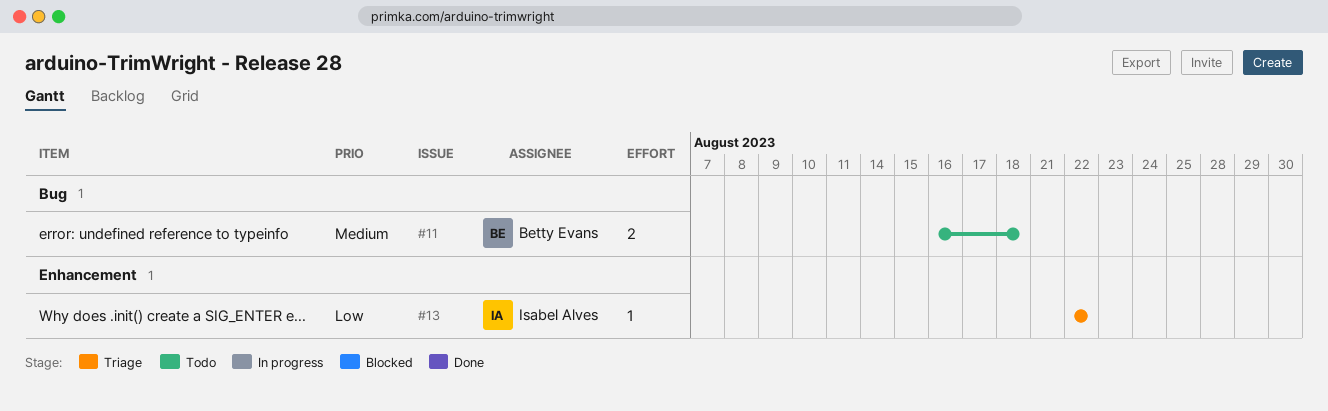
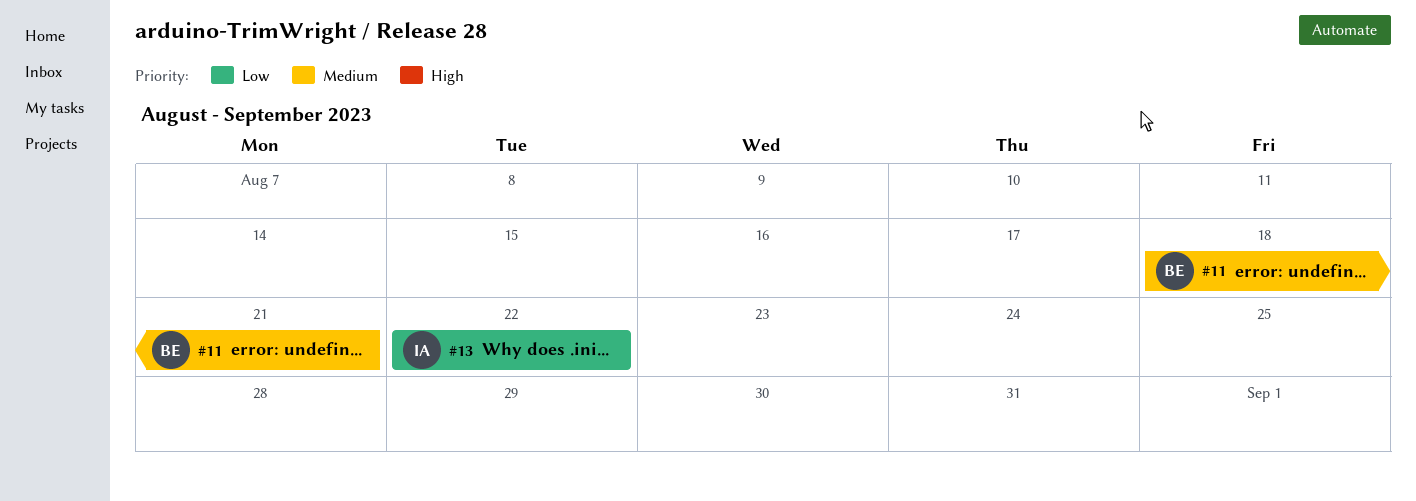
#11, start: Aug 16 -> Aug 18
#11, due: Aug 18 -> Aug 21

